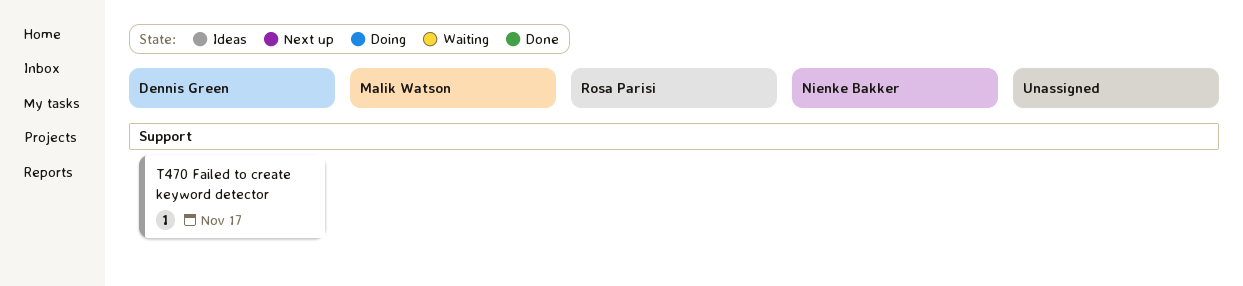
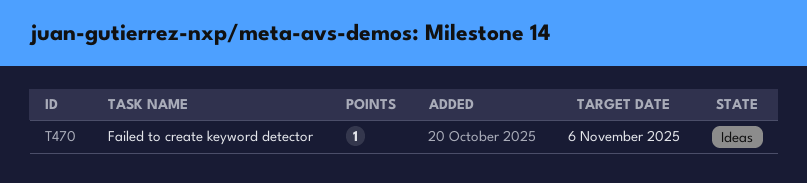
T470, due: Nov 17 -> Nov 6

